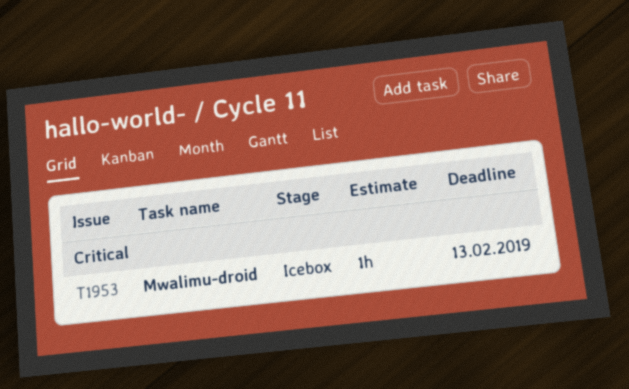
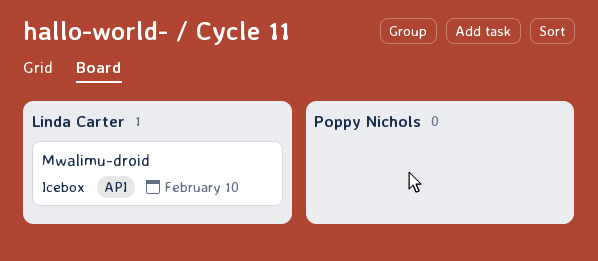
Mwalimu-droid, due: Feb 13 -> Feb 10

